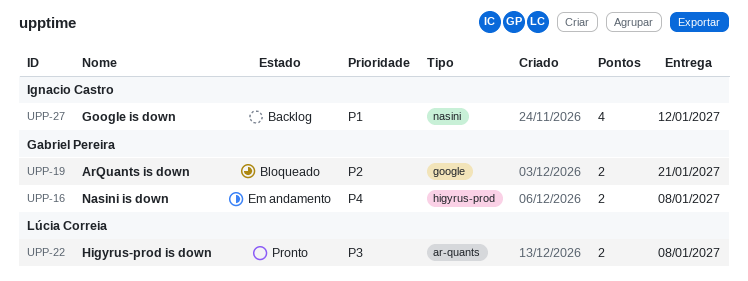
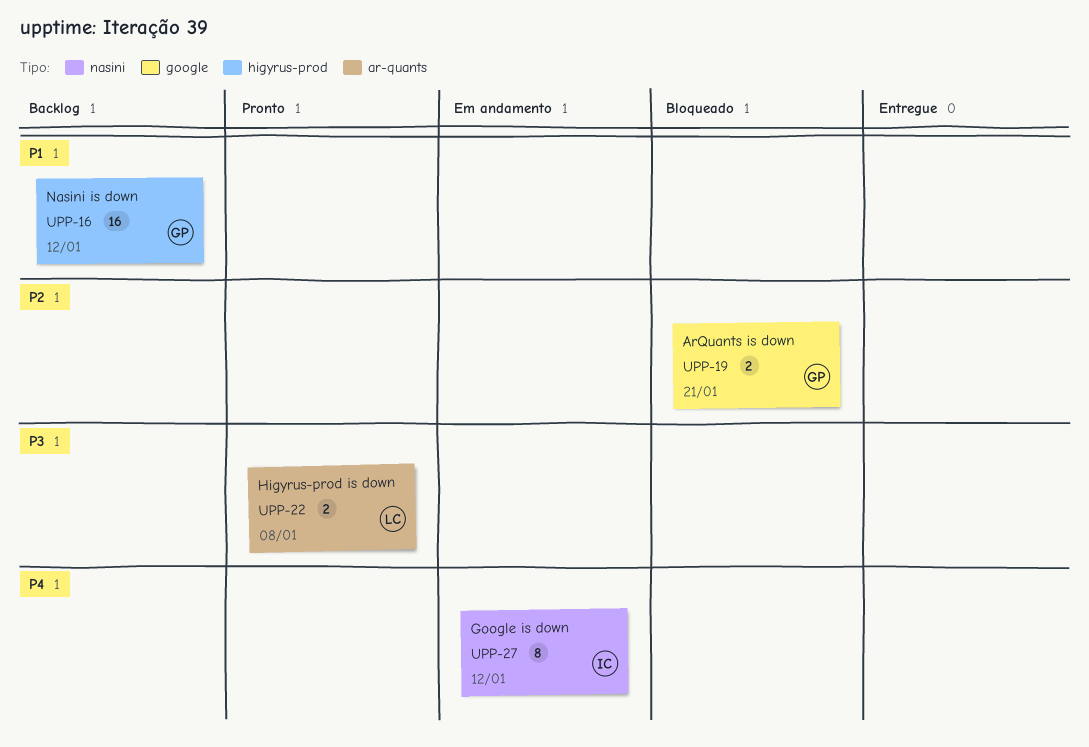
UPP-16, status: Em andamento -> Backlog
UPP-16, priority: P4 -> P1
UPP-16, estimate: 2 -> 16
UPP-16, due: Jan 8 -> Jan 12
UPP-27, status: Backlog -> Em andamento
UPP-27, priority: P1 -> P4
UPP-27, estimate: 4 -> 8

